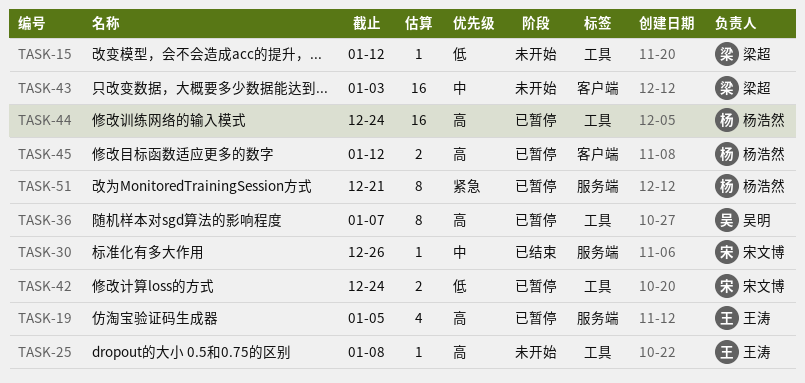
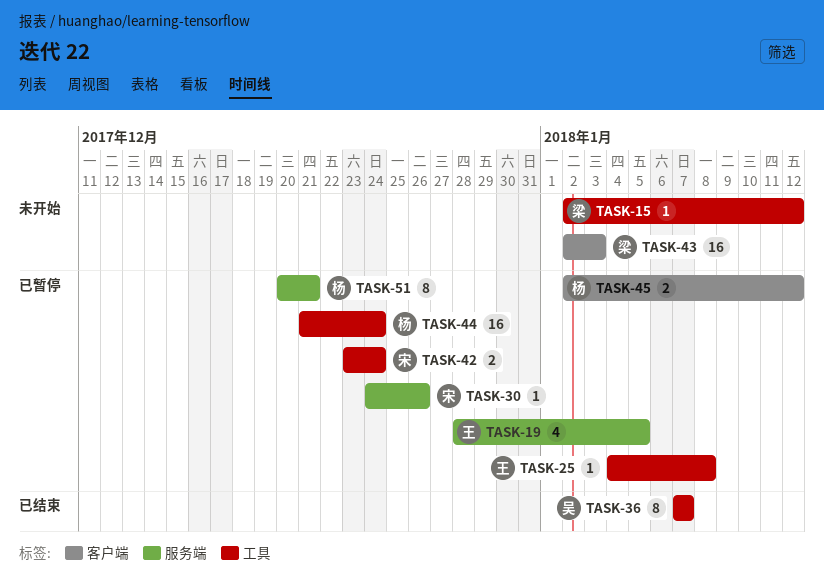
TASK-25, status: 未开始 -> 已暂停
TASK-30, status: 已结束 -> 已暂停
TASK-36, status: 已暂停 -> 已结束

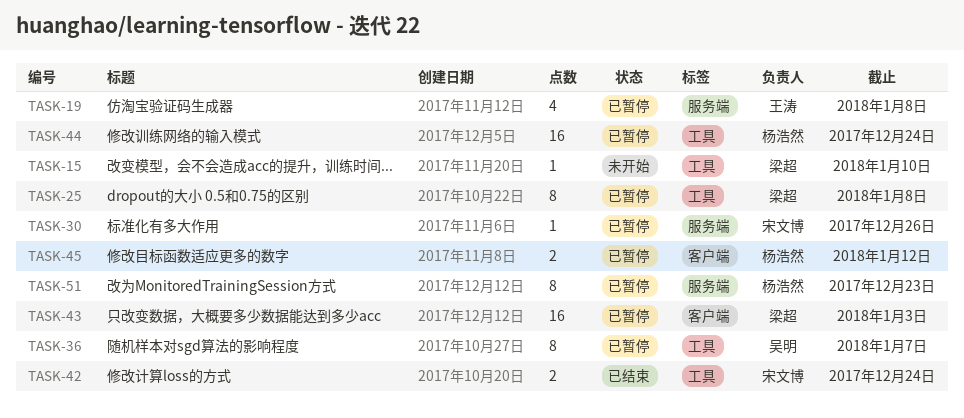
TASK-15, due: Jan 12 -> Jan 10
TASK-19, due: Jan 5 -> Jan 8
TASK-25, owner: 王涛 -> 梁超
TASK-25, estimate: 1 -> 8
TASK-36, status: 已结束 -> 已暂停
TASK-42, status: 已暂停 -> 已结束
TASK-43, status: 未开始 -> 已暂停
TASK-51, due: Dec 21 -> Dec 23

